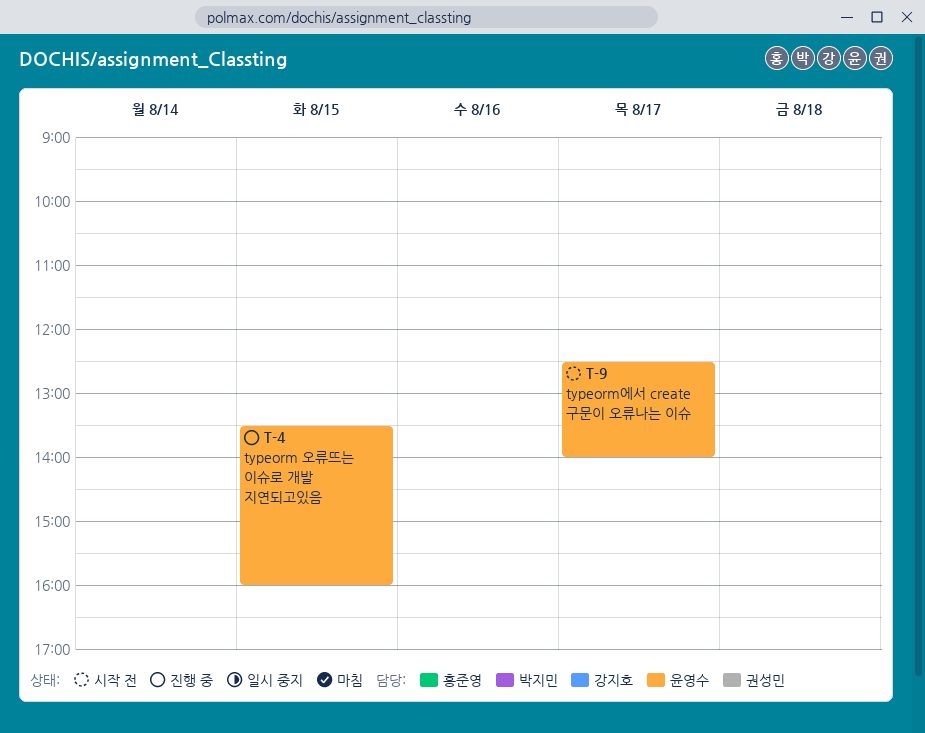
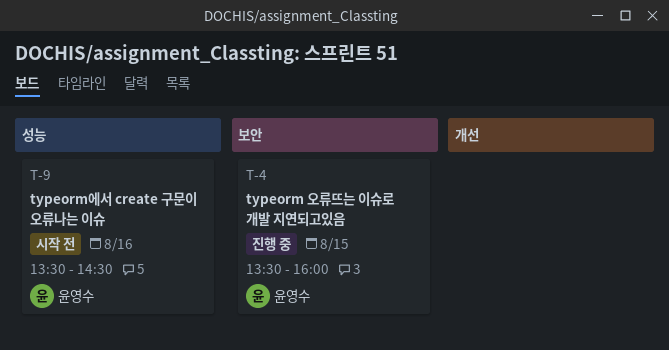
T-9, day: Aug 17 -> Aug 16
T-9, begins: 12:30 -> 13:30
T-9, ends: 14:00 -> 14:30

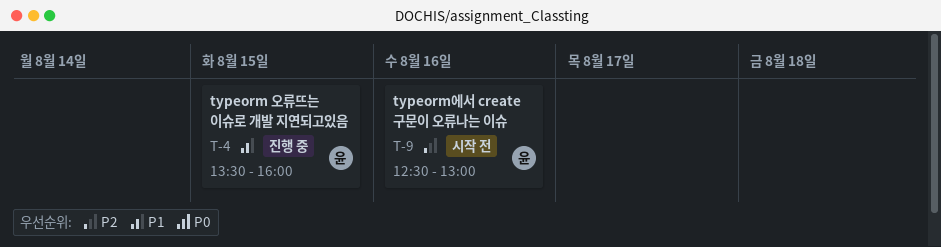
T-9, begins: 13:30 -> 12:30
T-9, ends: 14:30 -> 13:00

